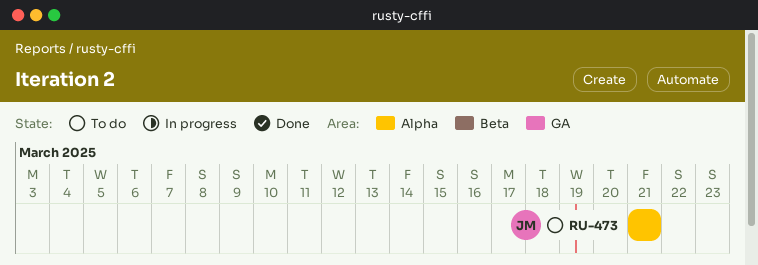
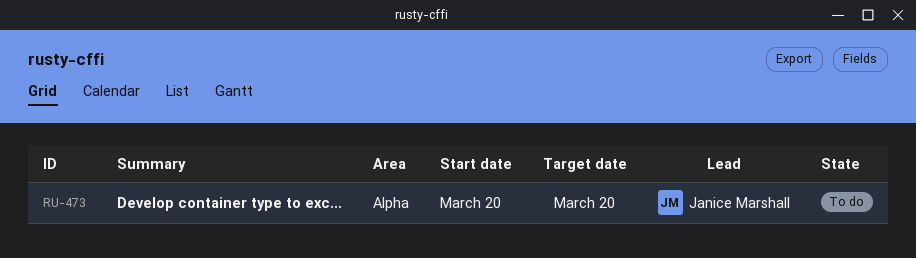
RU-473, start: Mar 21 -> Mar 20
RU-473, due: Mar 21 -> Mar 20

